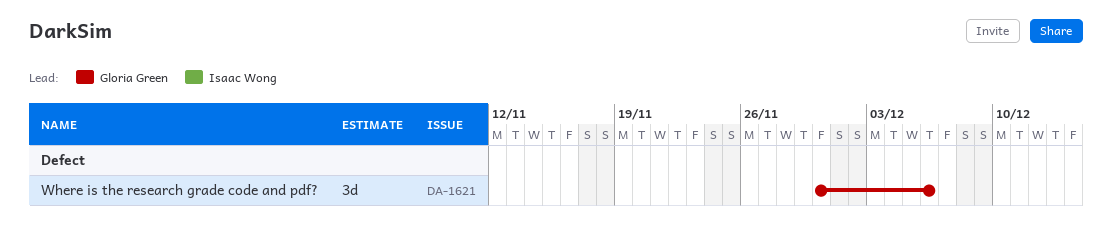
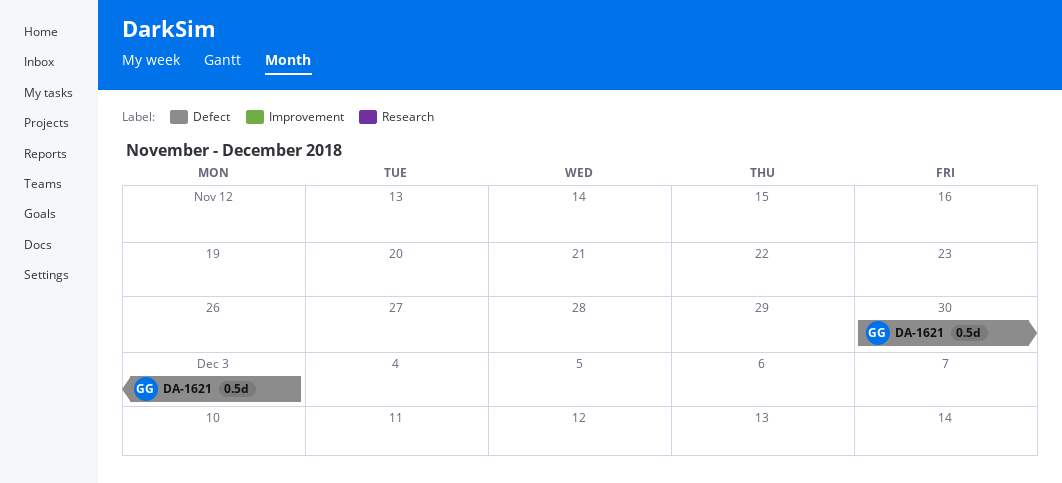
DA-1621, estimate: 3d -> 0.5d
DA-1621, due: Dec 6 -> Dec 3

